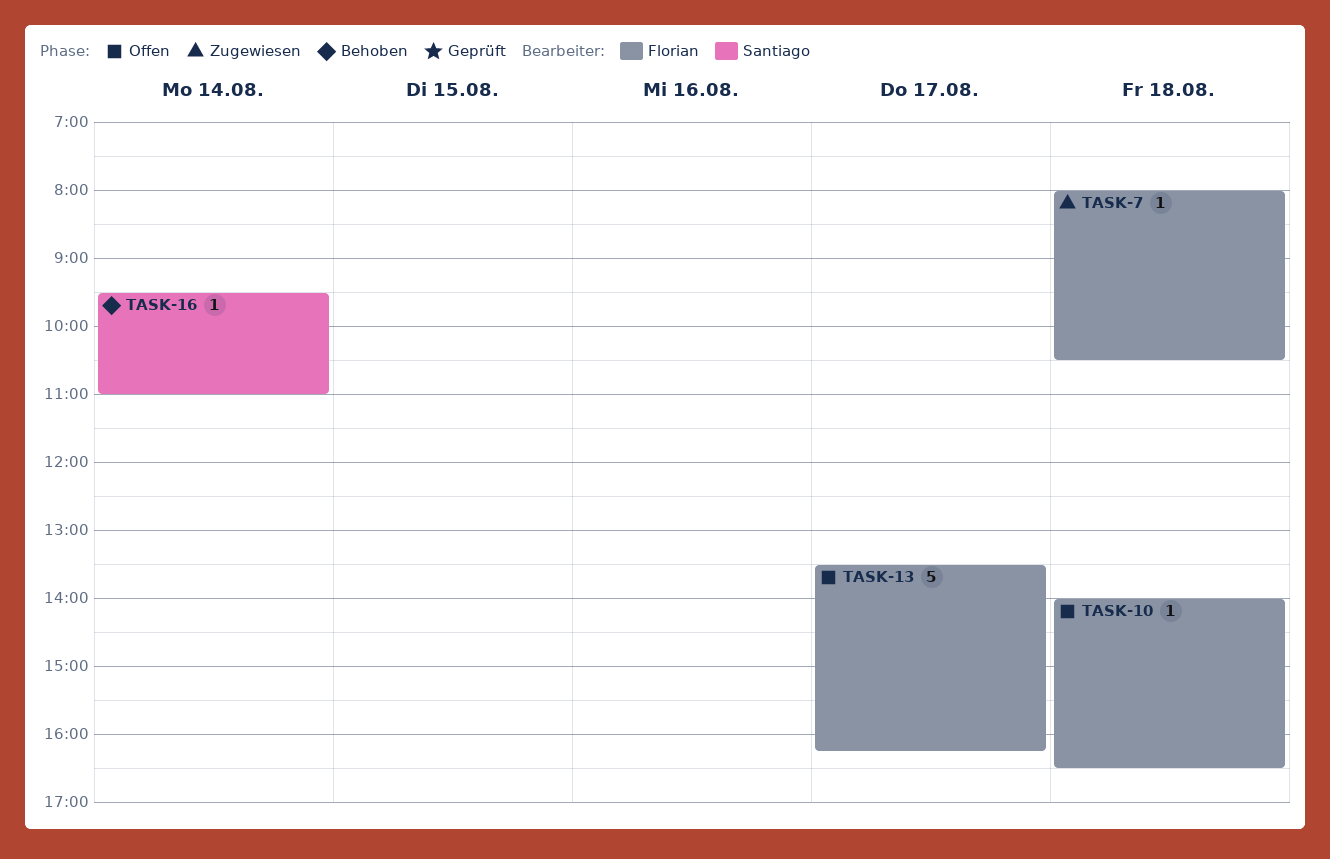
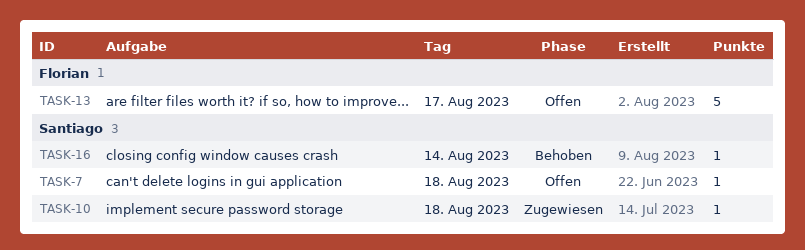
TASK-7, status: Zugewiesen -> Offen
TASK-7, owner: Florian -> Santiago
TASK-10, status: Offen -> Zugewiesen
TASK-10, owner: Florian -> Santiago

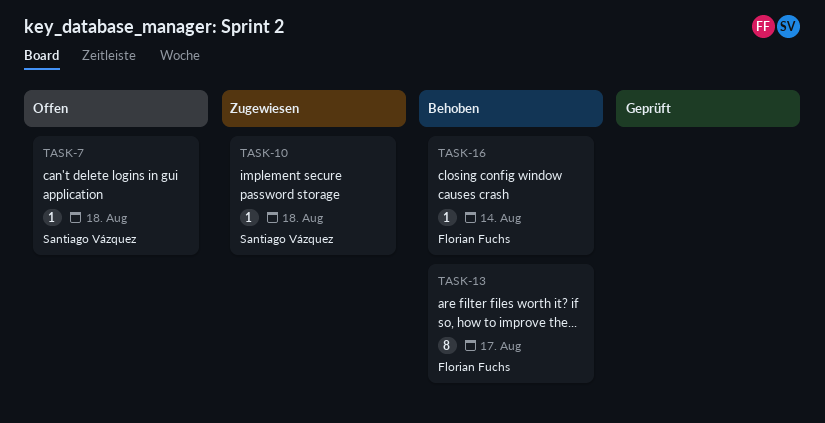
TASK-13, status: Offen -> Behoben
TASK-13, estimate: 5 -> 8
TASK-16, owner: Santiago Vázquez -> Florian Fuchs

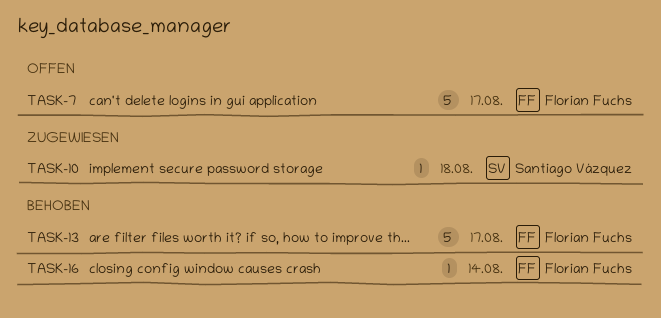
TASK-7, owner: Santiago Vázquez -> Florian Fuchs
TASK-7, estimate: 1 -> 5
TASK-7, day: Aug 18 -> Aug 17
TASK-13, estimate: 8 -> 5

